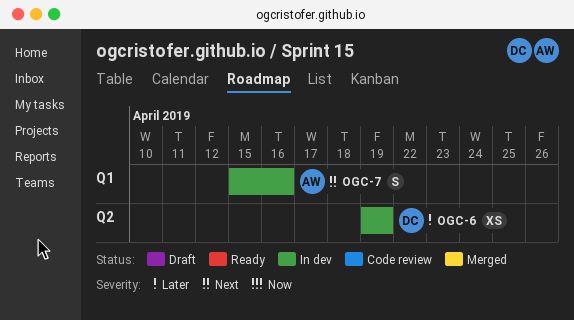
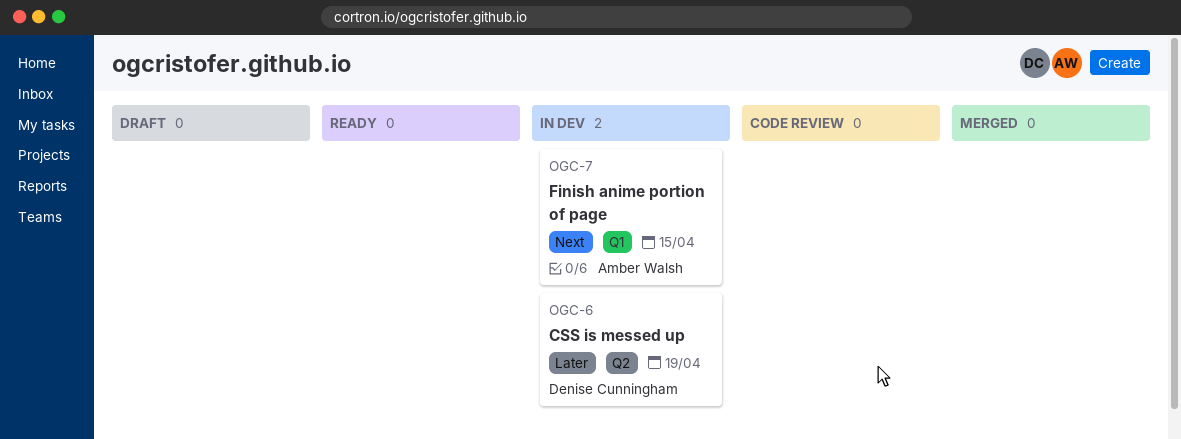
OGC-7, due: Apr 16 -> Apr 15

